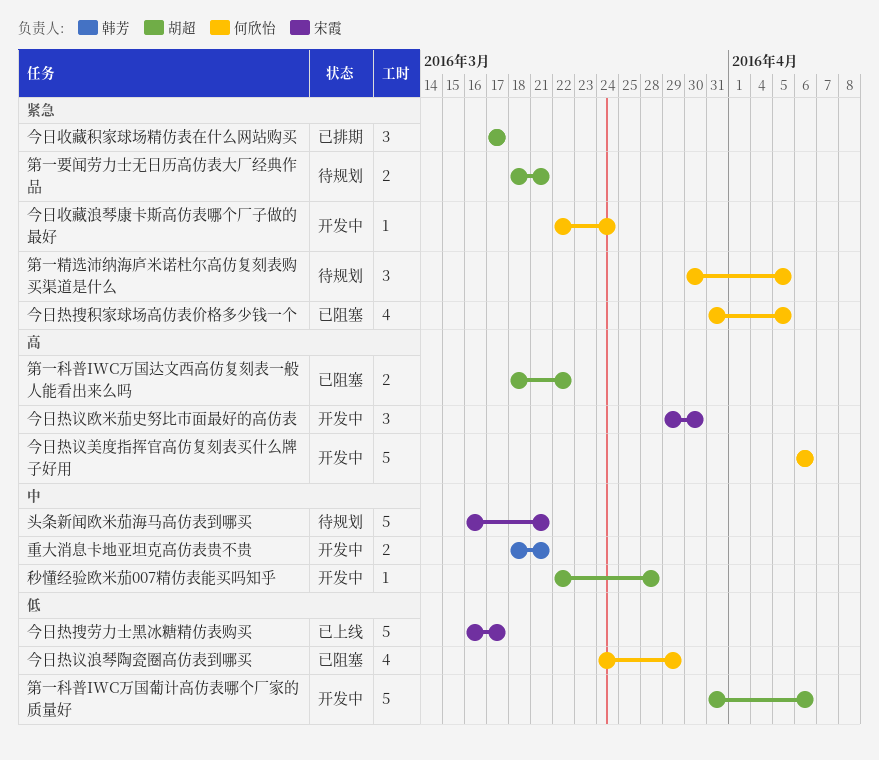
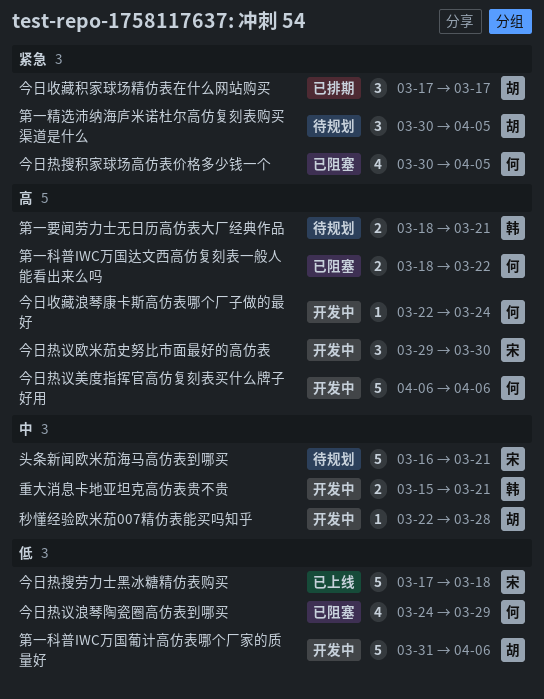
今日收藏浪琴康卡斯高仿表哪个厂子做的最好, priority: 紧急 -> 高
今日热搜劳力士黑冰糖精仿表购买, start: Mar 16 -> Mar 17
今日热搜劳力士黑冰糖精仿表购买, due: Mar 17 -> Mar 18
今日热搜积家球场高仿表价格多少钱一个, start: Mar 31 -> Mar 30
第一科普IWC万国达文西高仿复刻表一般人能看出来么吗, owner: 胡超 -> 何欣怡
第一精选沛纳海庐米诺杜尔高仿复刻表购买渠道是什么, owner: 何欣怡 -> 胡超
第一要闻劳力士无日历高仿表大厂经典作品, owner: 胡超 -> 韩芳
第一要闻劳力士无日历高仿表大厂经典作品, priority: 紧急 -> 高
重大消息卡地亚坦克高仿表贵不贵, start: Mar 18 -> Mar 15

